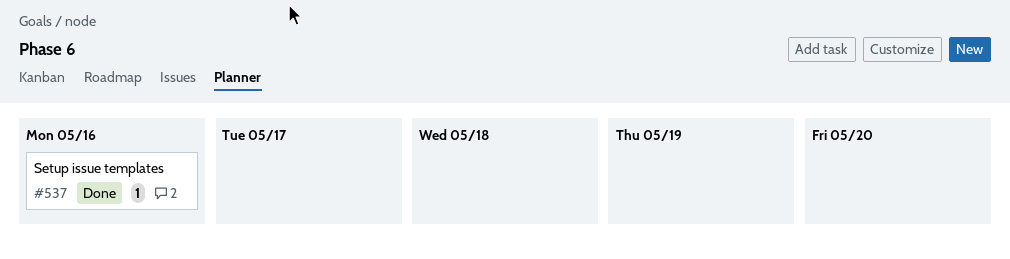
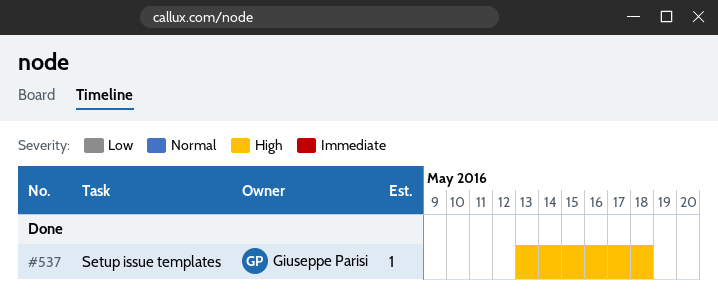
#537, due: May 16 -> May 18

